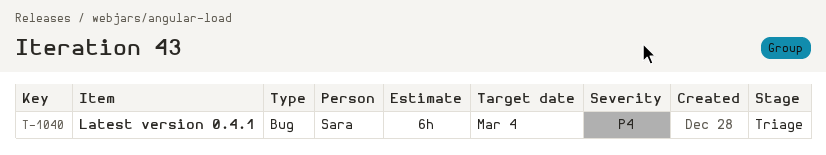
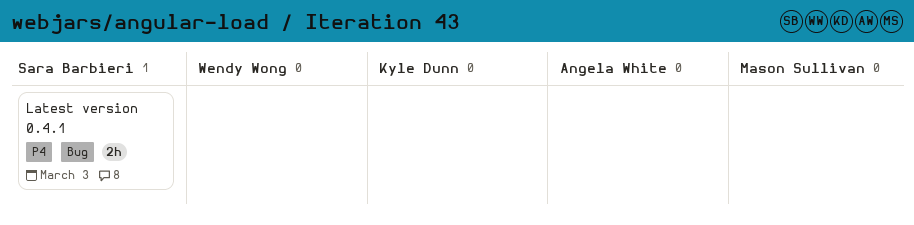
Latest version 0.4.1, estimate: 6h -> 2h
Latest version 0.4.1, due: Mar 4 -> Mar 3

